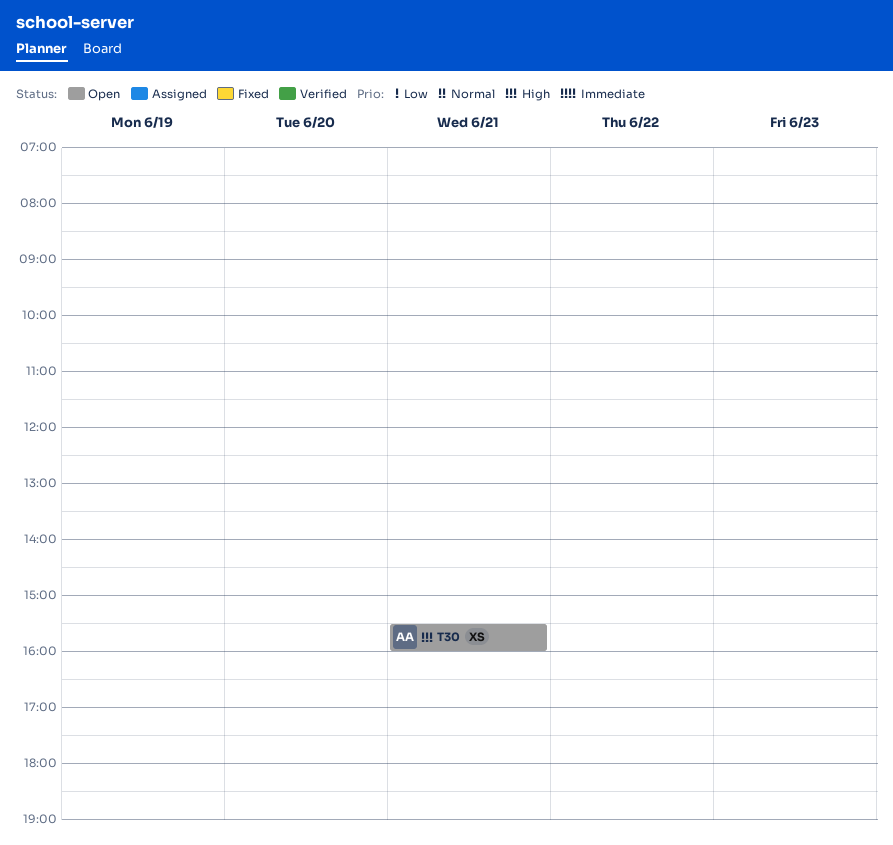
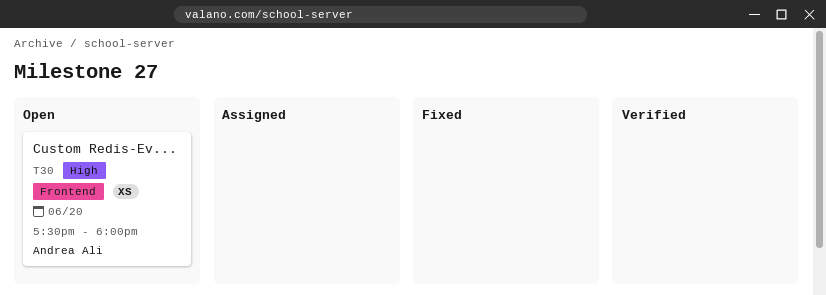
T30, day: Jun 21 -> Jun 20
T30, begins: 15:30 -> 17:30
T30, ends: 16:00 -> 18:00

